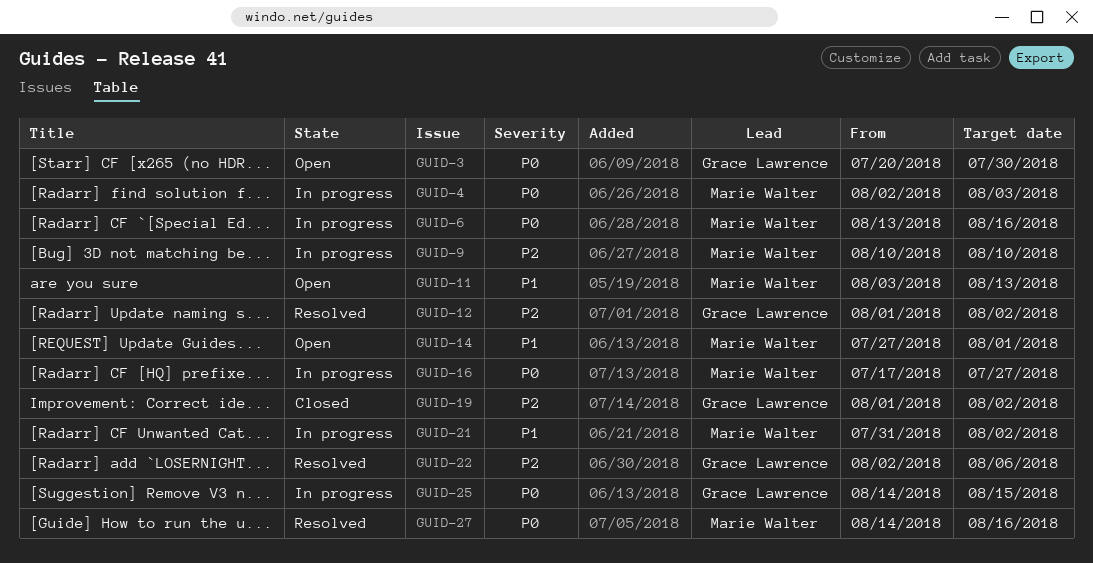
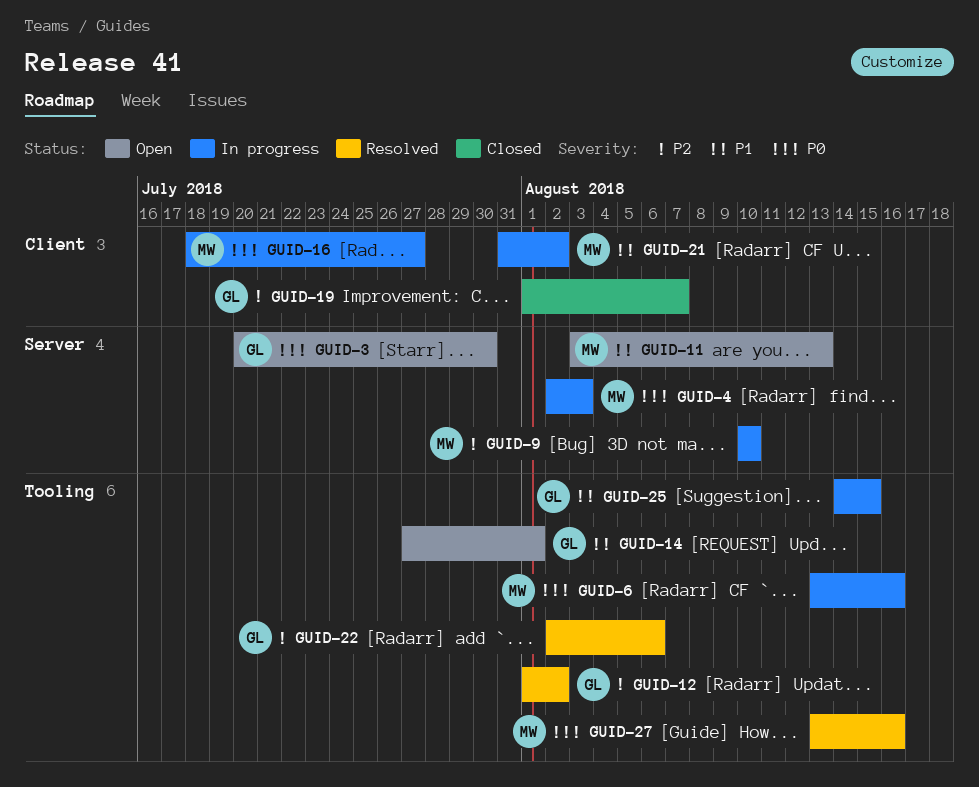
GUID-14, owner: Marie Walter -> Grace Lawrence
GUID-16, start: Jul 17 -> Jul 18
GUID-19, due: Aug 2 -> Aug 7
GUID-25, priority: P0 -> P1
GUID-27, start: Aug 14 -> Aug 13

